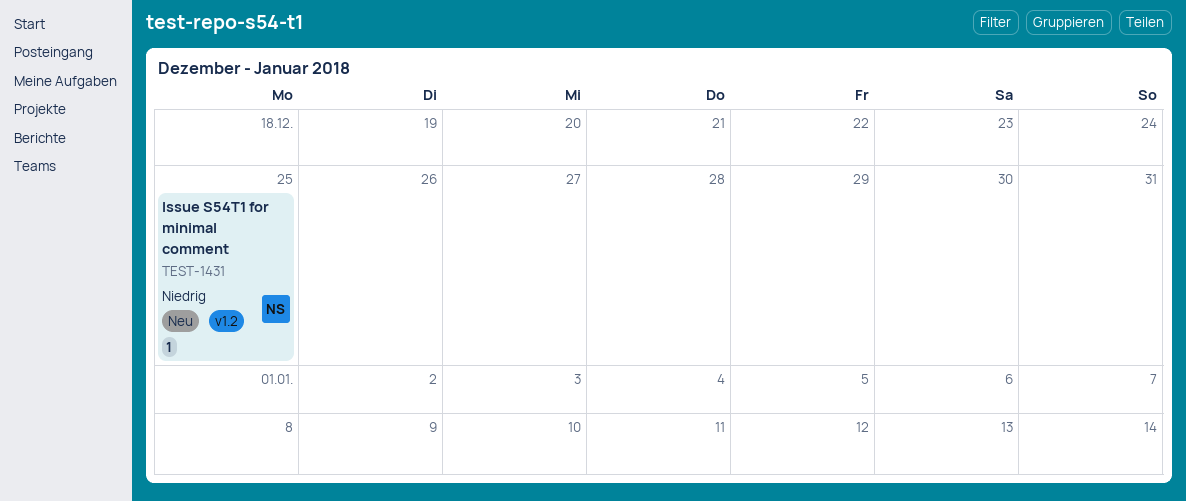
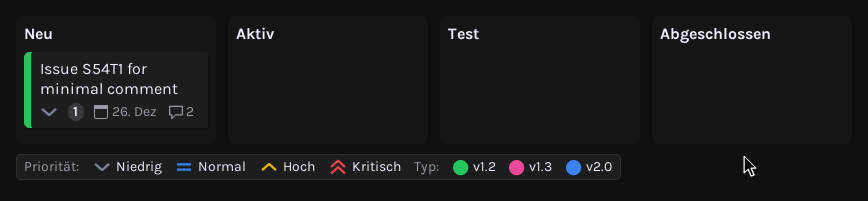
Issue S54T1 for minimal comment, due: Dec 25 -> Dec 26

